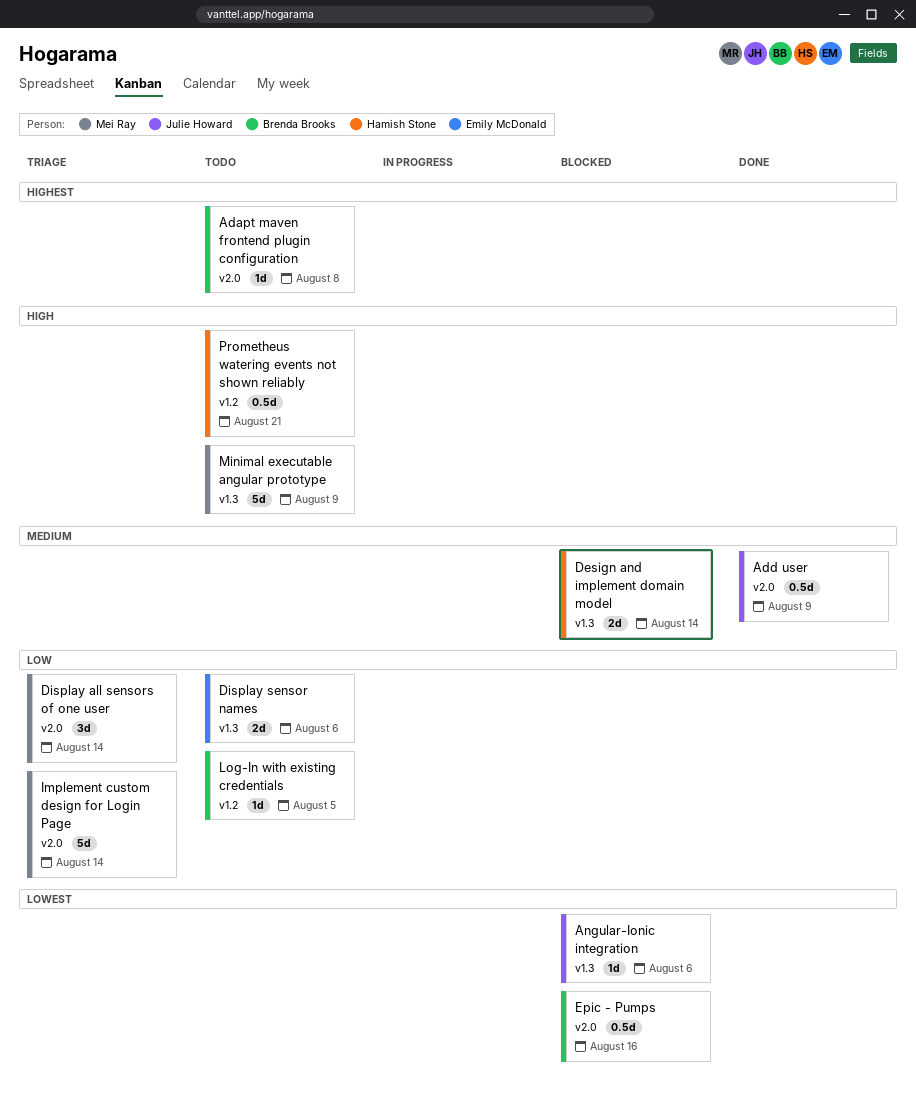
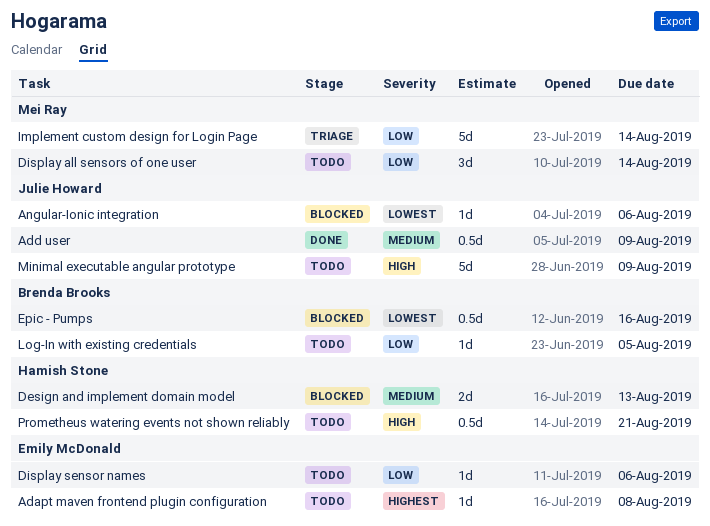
Adapt maven frontend plugin configuration, owner: Brenda Brooks -> Emily McDonald
Design and implement domain model, due: Aug 14 -> Aug 13
Display all sensors of one user, status: Triage -> Todo
Display sensor names, estimate: 2d -> 1d
Minimal executable angular prototype, owner: Mei Ray -> Julie Howard

